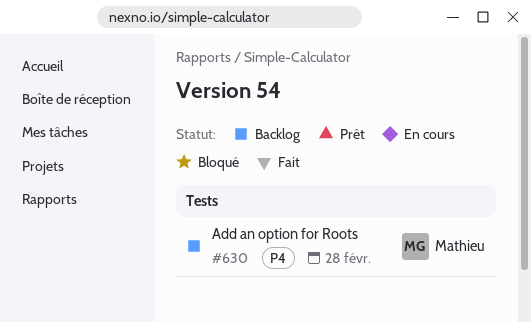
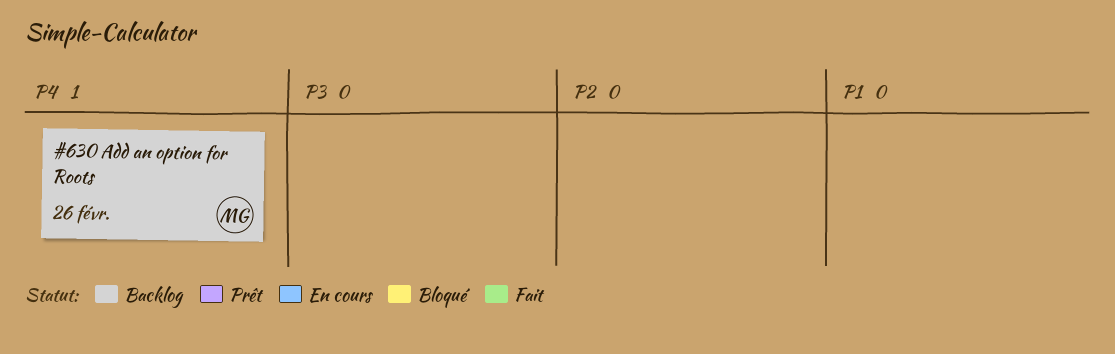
#630, due: Feb 28 -> Feb 26

